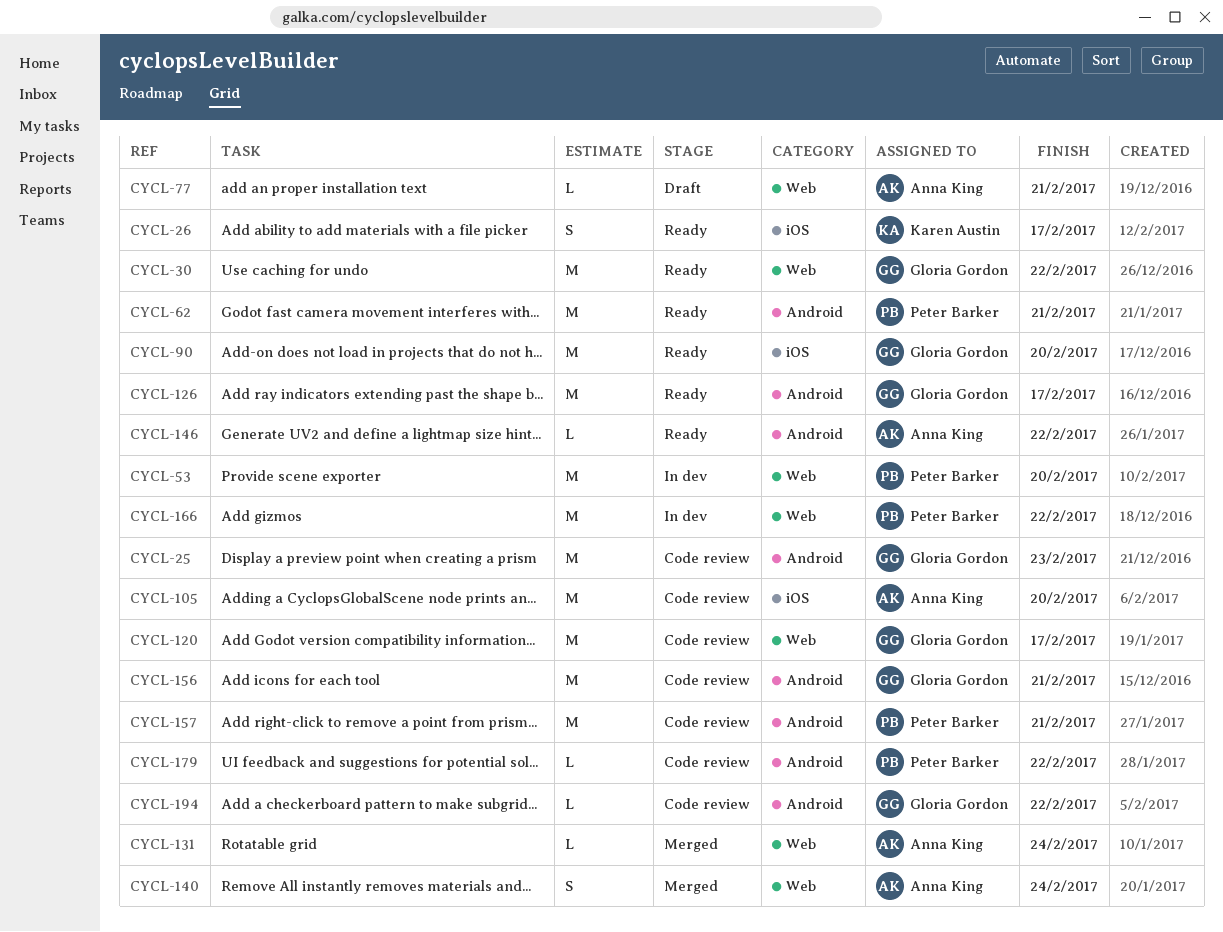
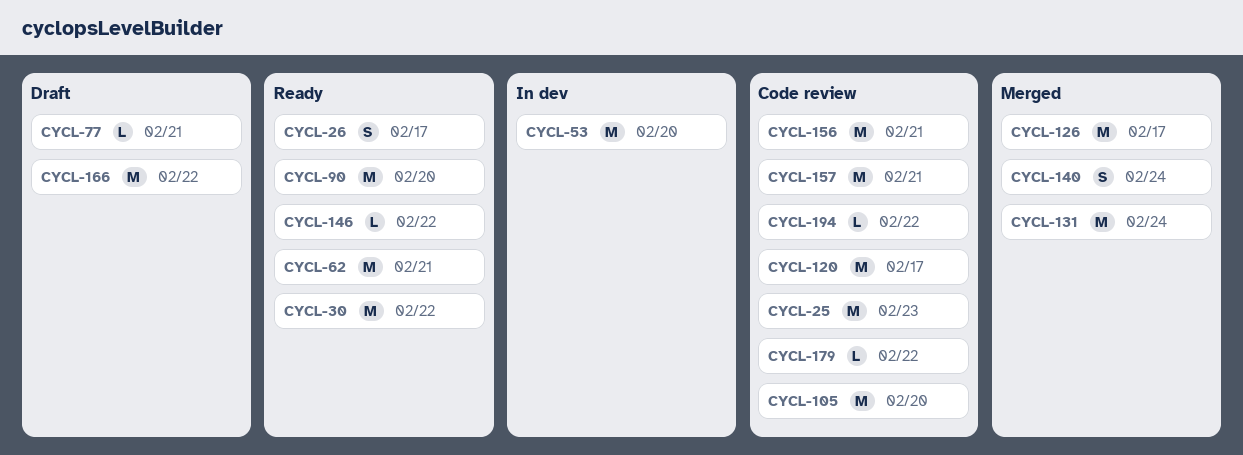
CYCL-126, status: Ready -> Merged
CYCL-131, estimate: L -> M
CYCL-166, status: In dev -> Draft

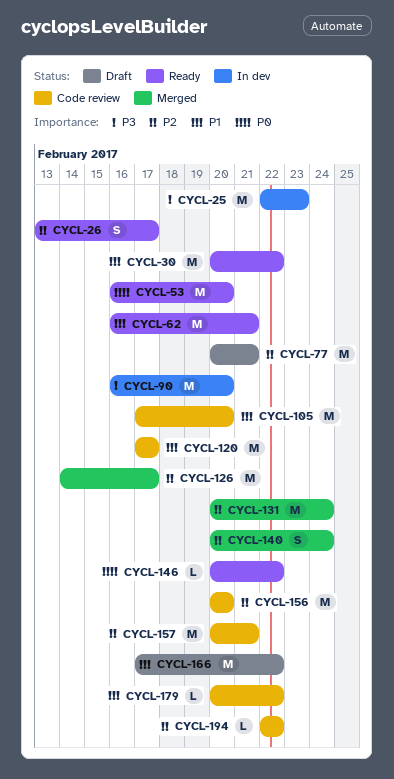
CYCL-25, status: Code review -> In dev
CYCL-53, status: In dev -> Ready
CYCL-77, estimate: L -> M
CYCL-90, status: Ready -> In dev
CYCL-156, due: Feb 21 -> Feb 20

